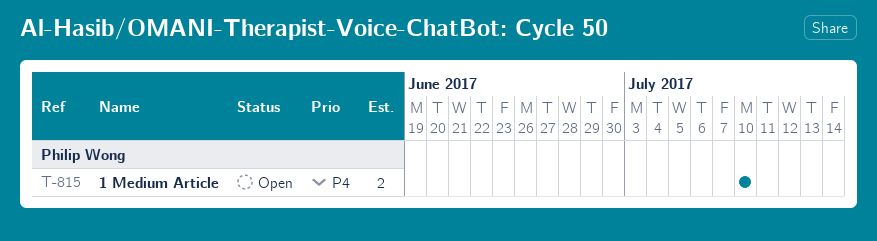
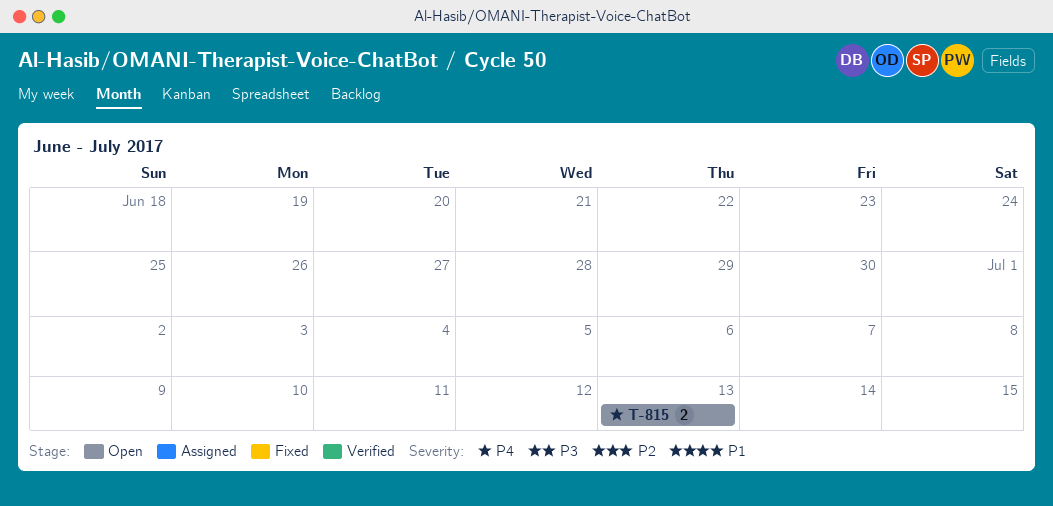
T-815, start: Jul 10 -> Jul 13
T-815, due: Jul 10 -> Jul 13

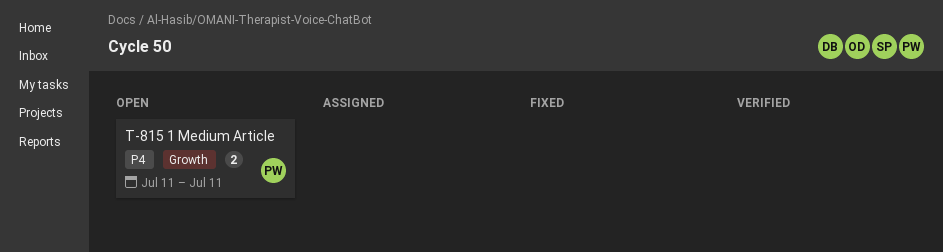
T-815, start: Jul 13 -> Jul 11
T-815, due: Jul 13 -> Jul 11

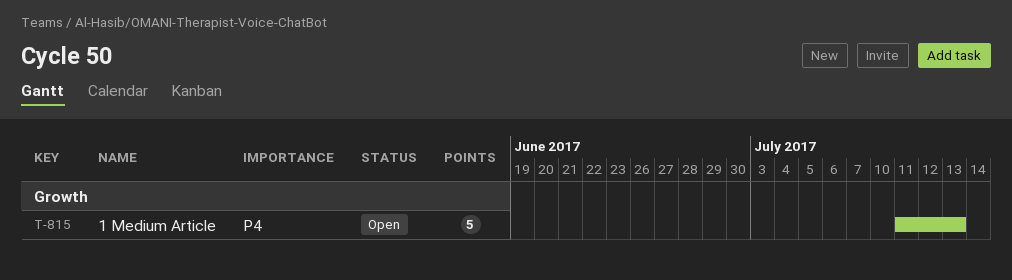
T-815, estimate: 2 -> 5
T-815, due: Jul 11 -> Jul 13

